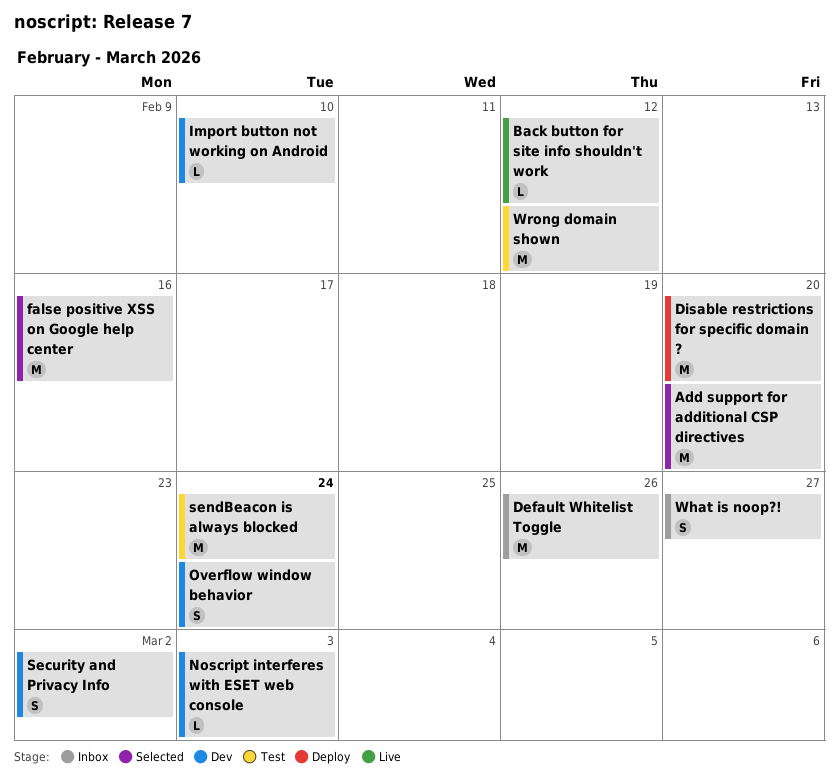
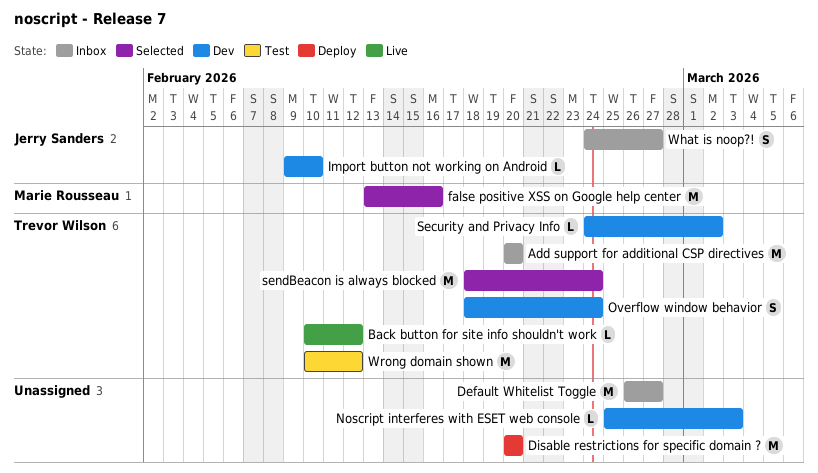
Add support for additional CSP directives, status: Selected -> Inbox
Default Whitelist Toggle, due: Feb 26 -> Feb 27
Security and Privacy Info, estimate: S -> L
sendBeacon is always blocked, status: Test -> Selected

